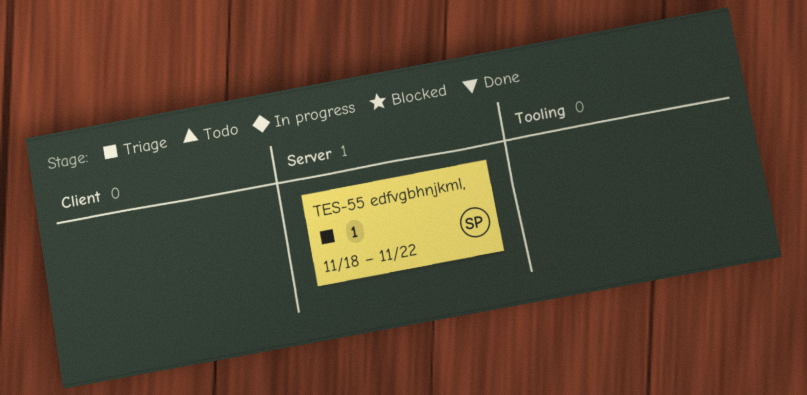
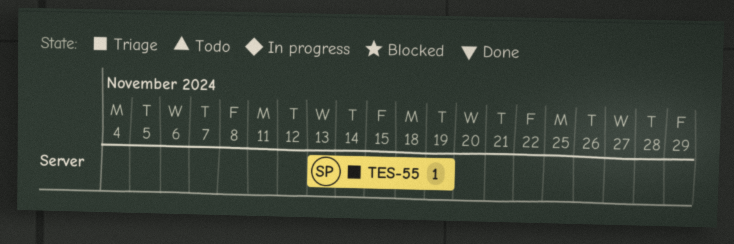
TES-55, start: Nov 18 -> Nov 13
TES-55, due: Nov 22 -> Nov 19

